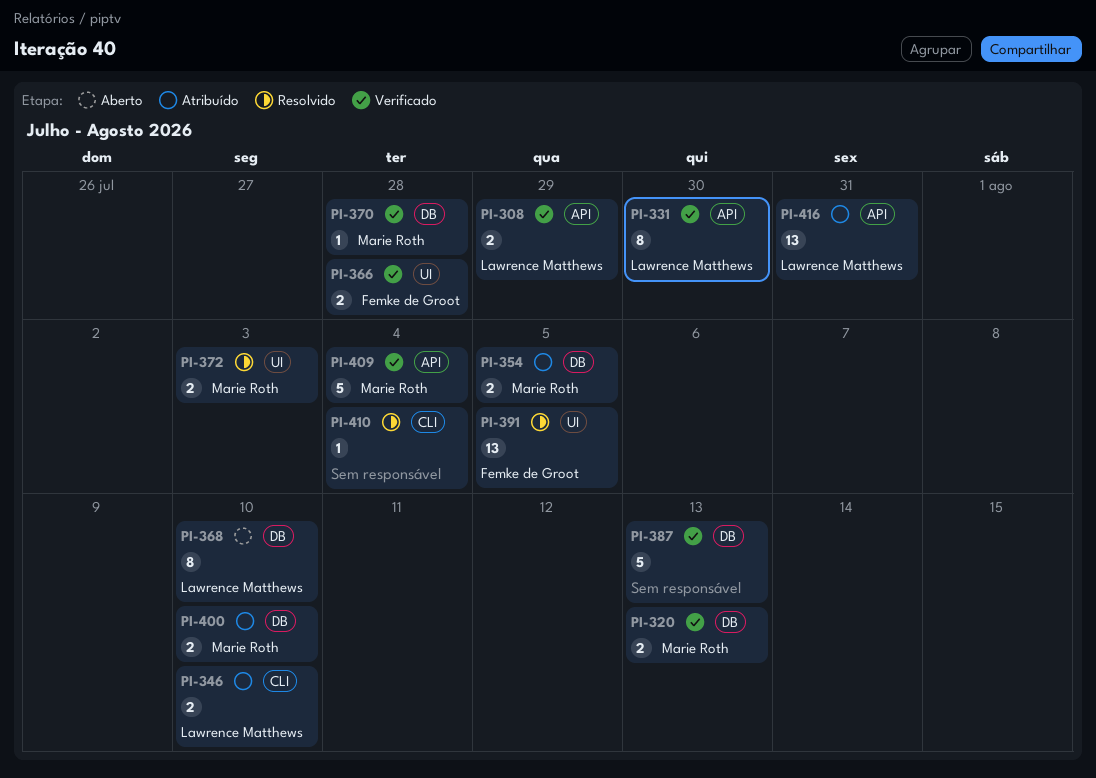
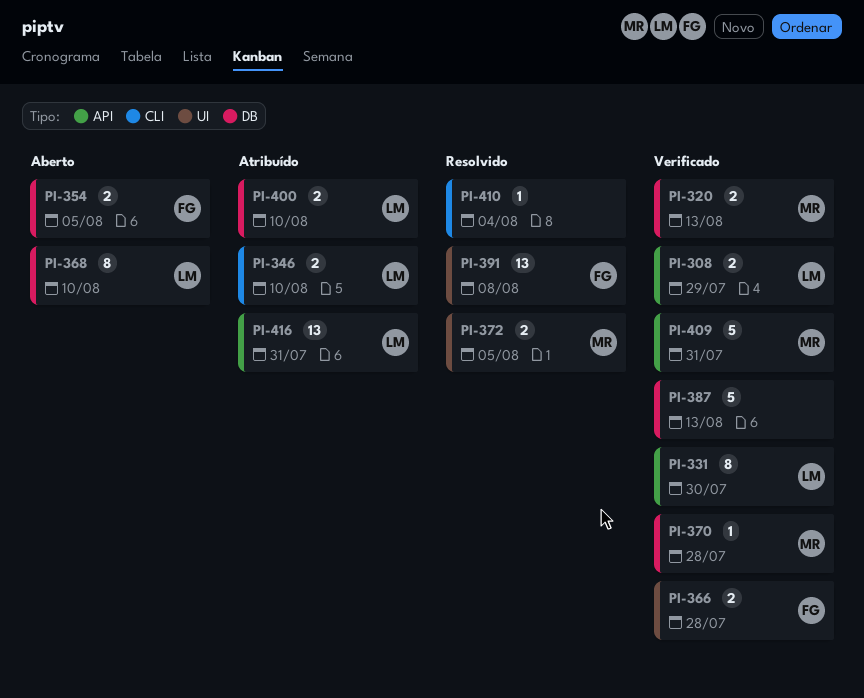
PI-354, status: Atribuído -> Aberto
PI-354, owner: Marie Roth -> Femke de Groot
PI-372, due: Aug 3 -> Aug 5
PI-391, due: Aug 5 -> Aug 8
PI-400, owner: Marie Roth -> Lawrence Matthews
PI-409, due: Aug 4 -> Jul 31

